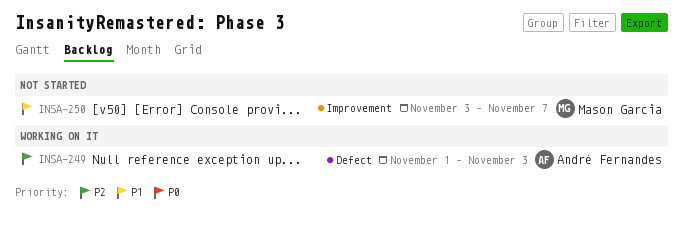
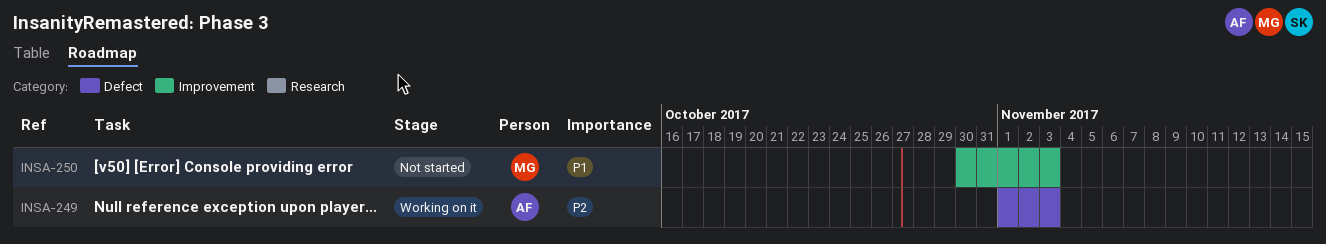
INSA-250, start: Nov 3 -> Oct 30
INSA-250, due: Nov 7 -> Nov 3

